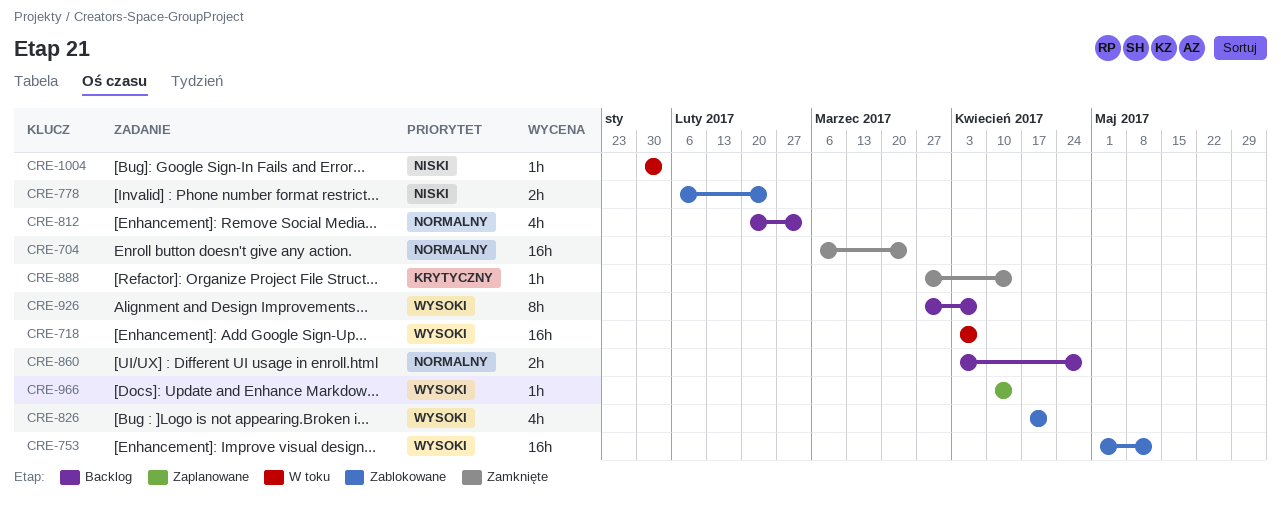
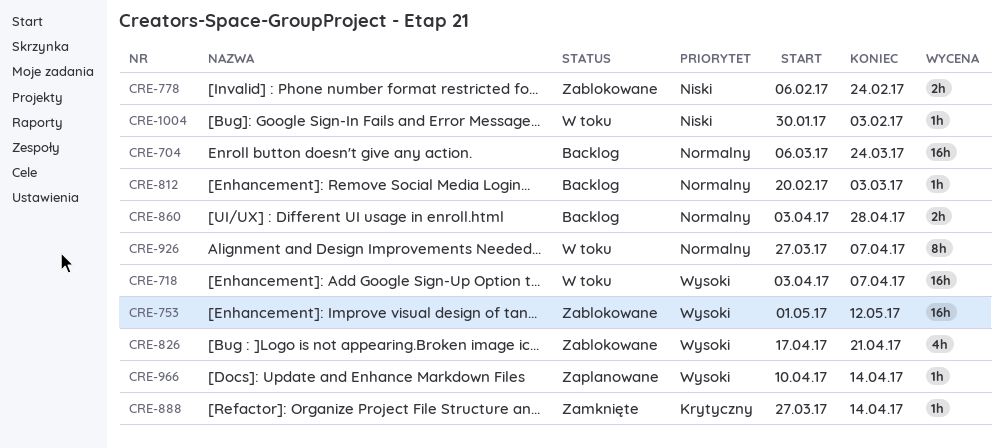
CRE-704, status: Zamknięte -> Backlog
CRE-812, estimate: 4h -> 1h
CRE-926, status: Backlog -> W toku
CRE-926, priority: Wysoki -> Normalny

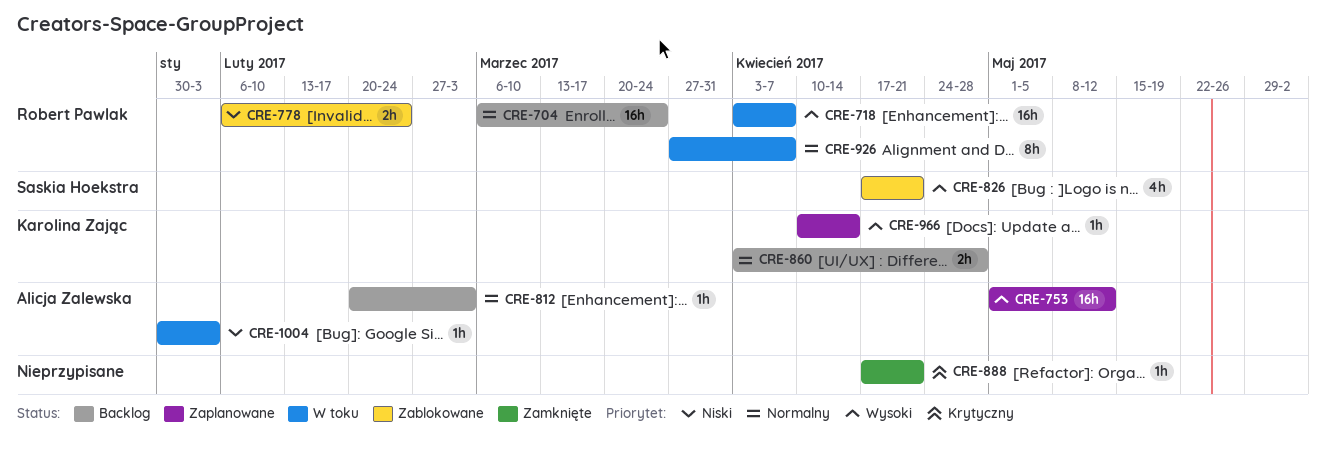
CRE-753, status: Zablokowane -> Zaplanowane
CRE-888, start: Mar 27 -> Apr 17
CRE-888, due: Apr 14 -> Apr 21

